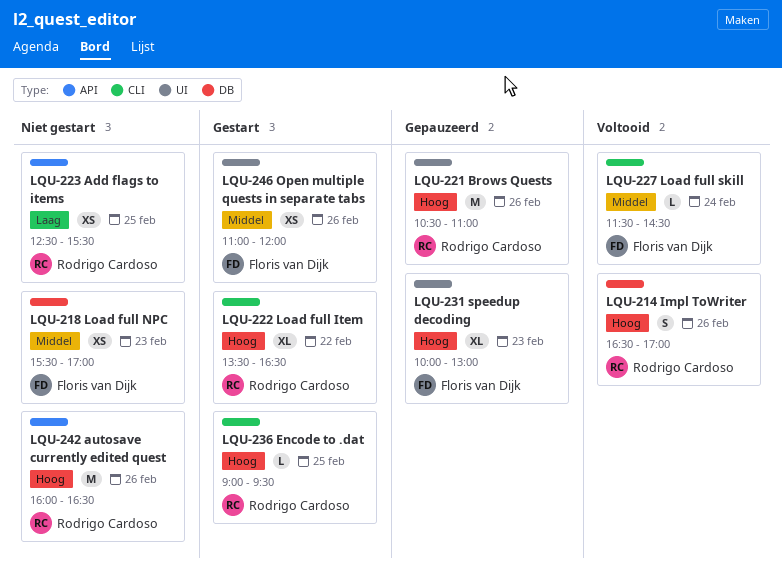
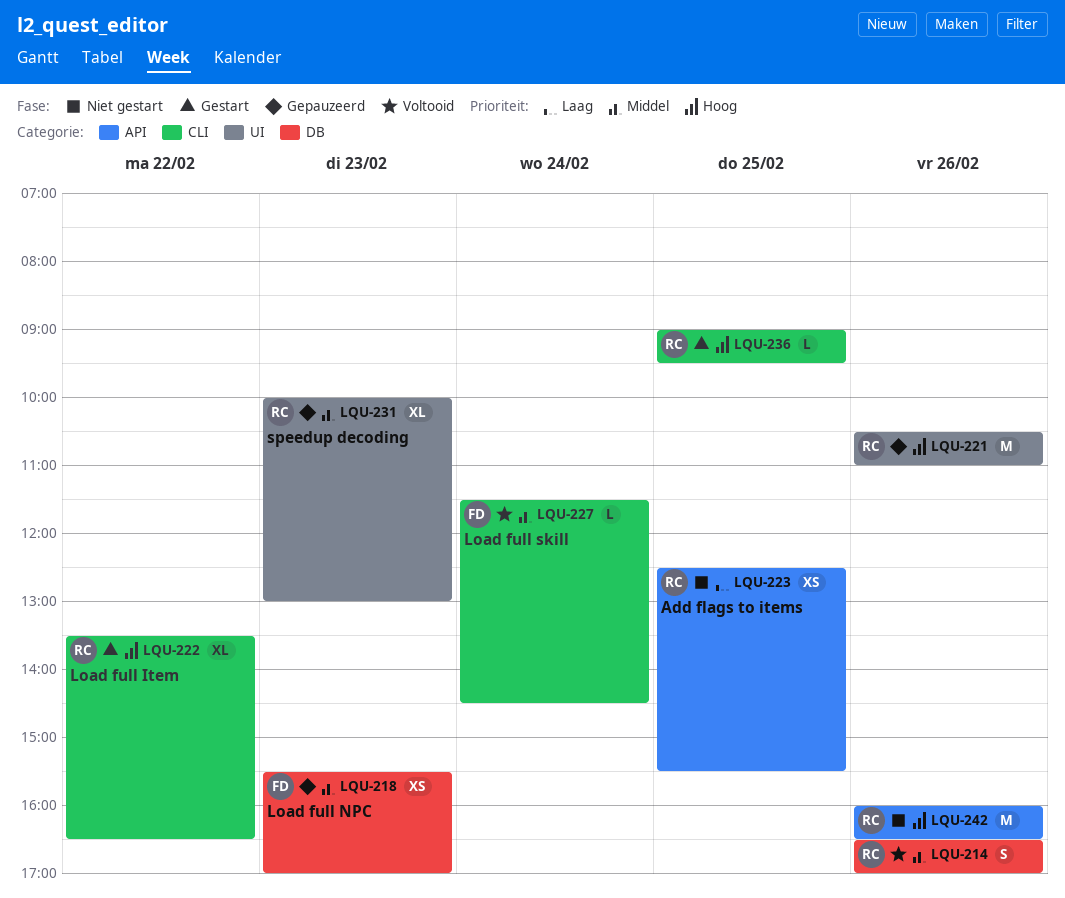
LQU-214, priority: Hoog -> Middel
LQU-218, status: Niet gestart -> Gepauzeerd
LQU-231, owner: Floris van Dijk -> Rodrigo Cardoso
LQU-231, priority: Hoog -> Middel
LQU-246: present -> none

